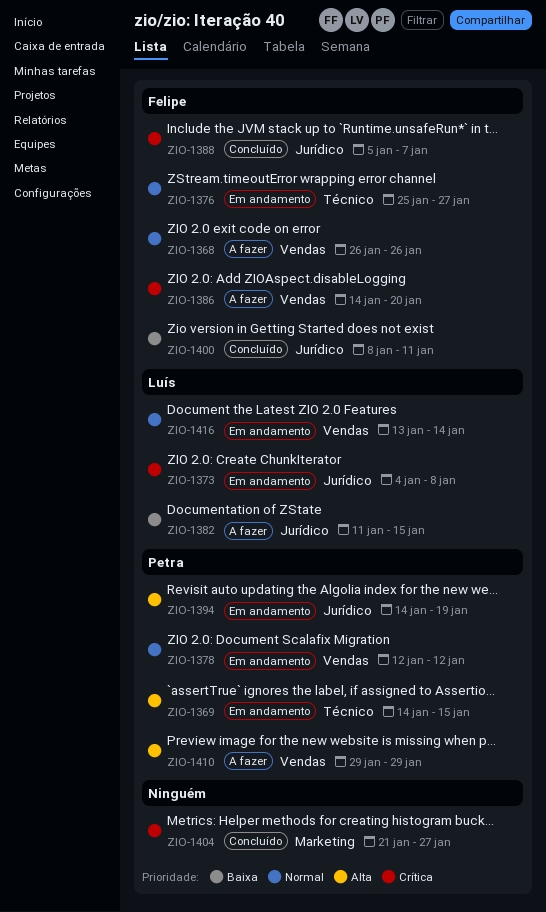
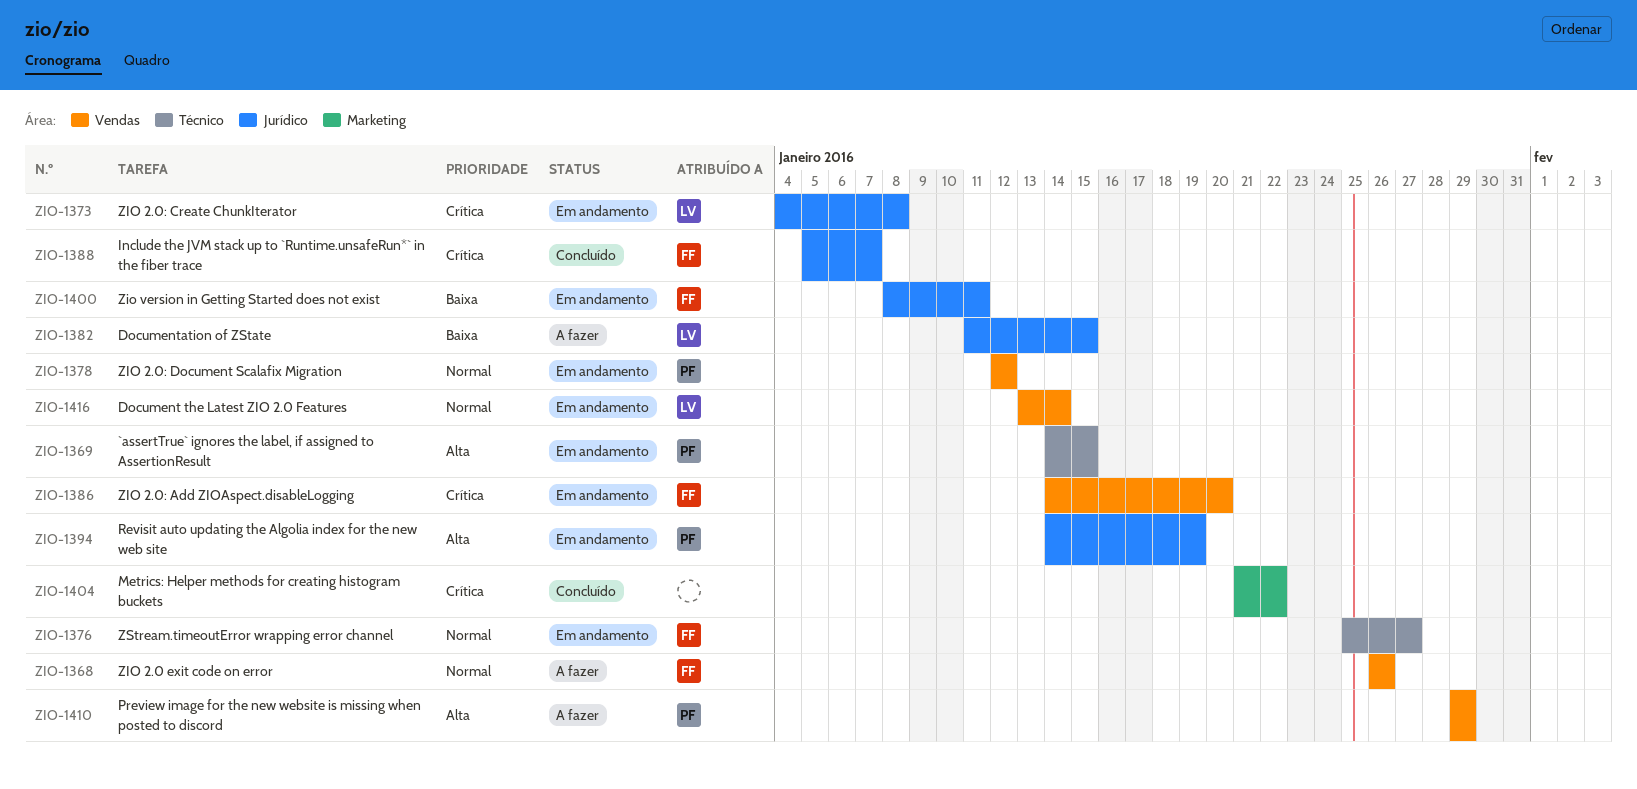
ZIO-1386, status: A fazer -> Em andamento
ZIO-1400, status: Concluído -> Em andamento
ZIO-1404, due: Jan 27 -> Jan 22

